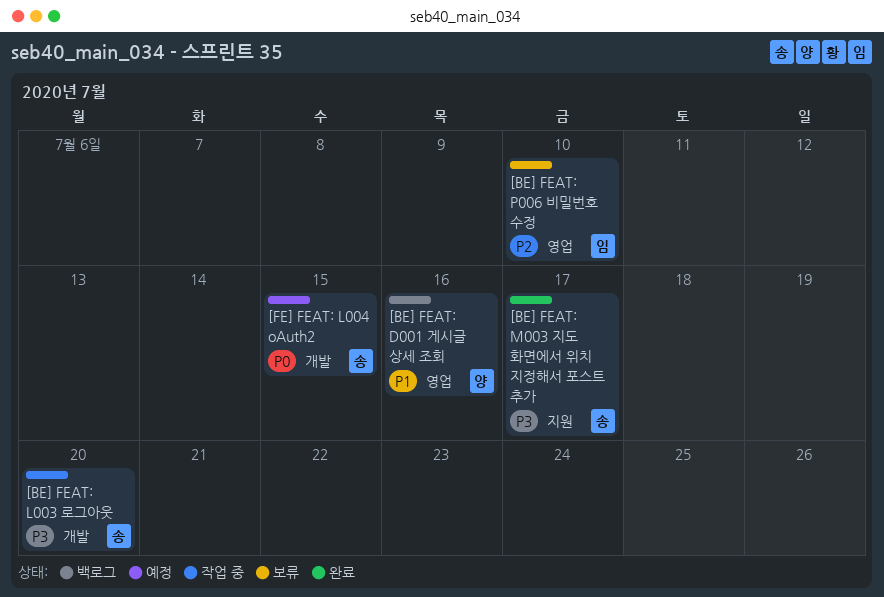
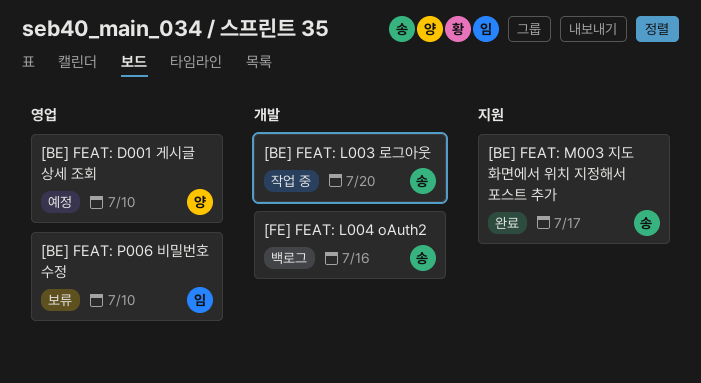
[BE] FEAT: D001 게시글 상세 조회, status: 백로그 -> 예정
[BE] FEAT: D001 게시글 상세 조회, due: Jul 16 -> Jul 10
[FE] FEAT: L004 oAuth2, status: 예정 -> 백로그
[FE] FEAT: L004 oAuth2, due: Jul 15 -> Jul 16

